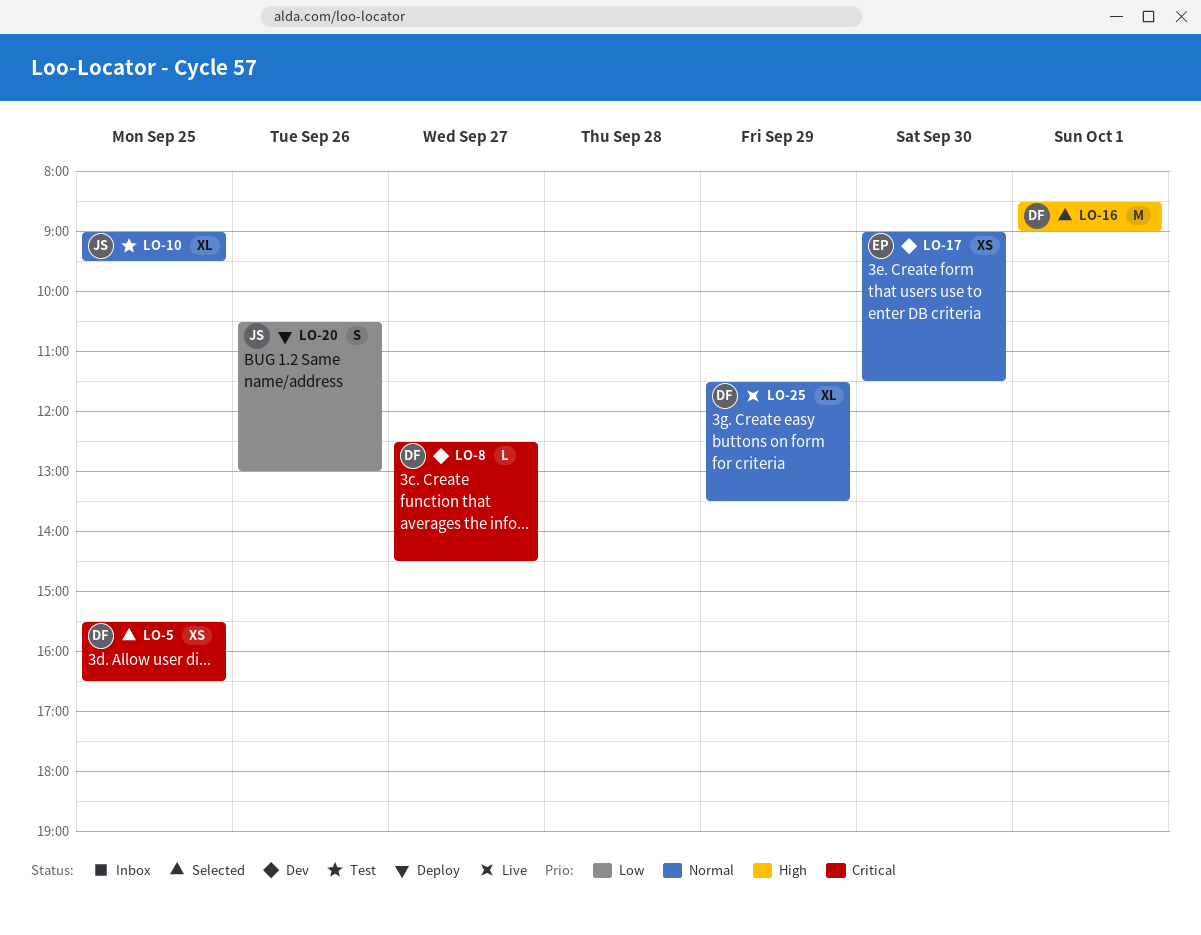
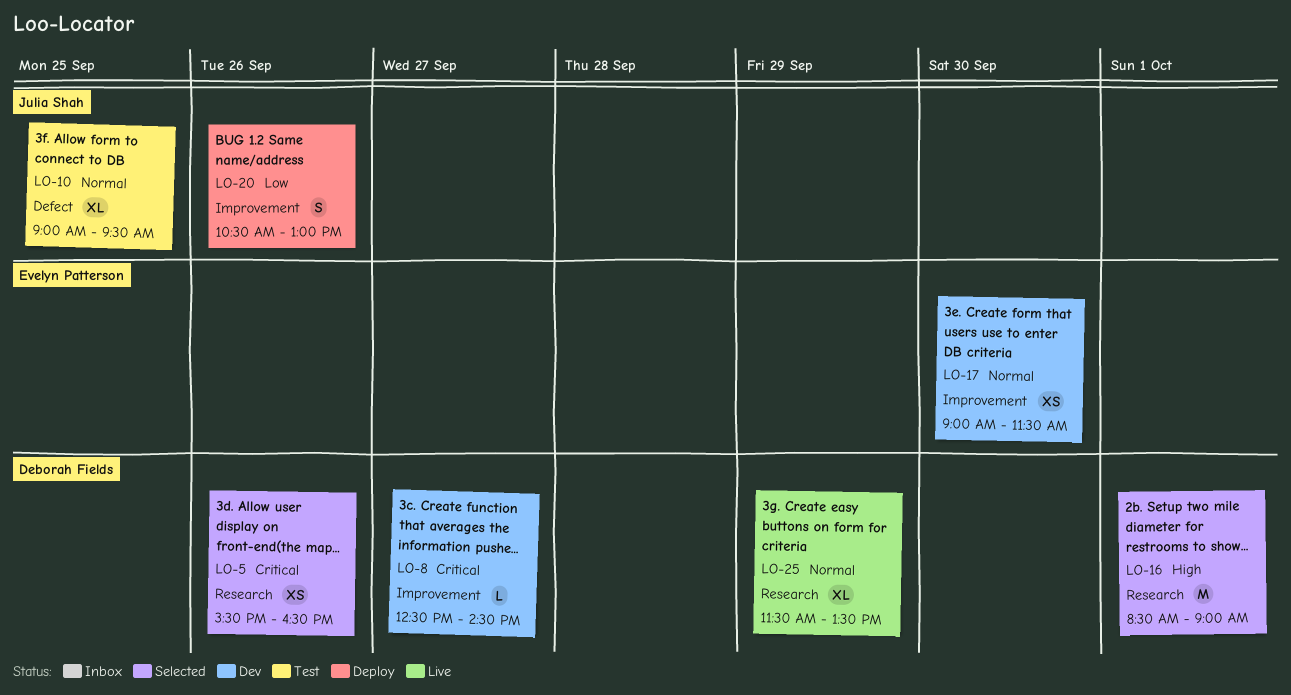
LO-5, day: Sep 25 -> Sep 26

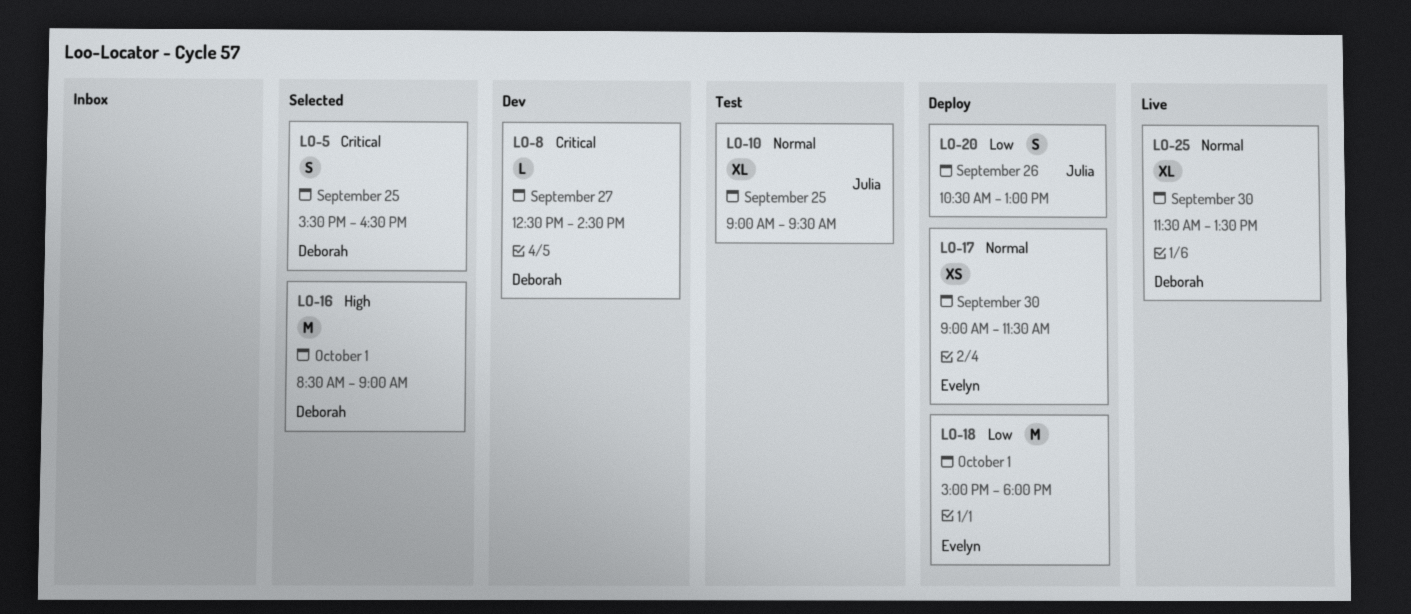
LO-5, estimate: XS -> S
LO-5, day: Sep 26 -> Sep 25
LO-17, status: Dev -> Deploy
LO-18: none -> present
LO-25, day: Sep 29 -> Sep 30

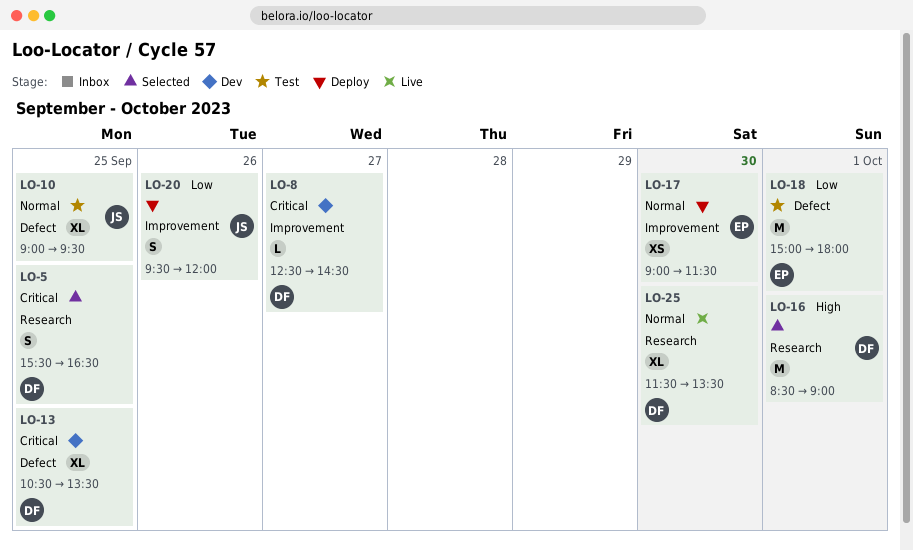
LO-13: none -> present
LO-18, status: Deploy -> Test
LO-20, begins: 10:30 -> 09:30
LO-20, ends: 13:00 -> 12:00

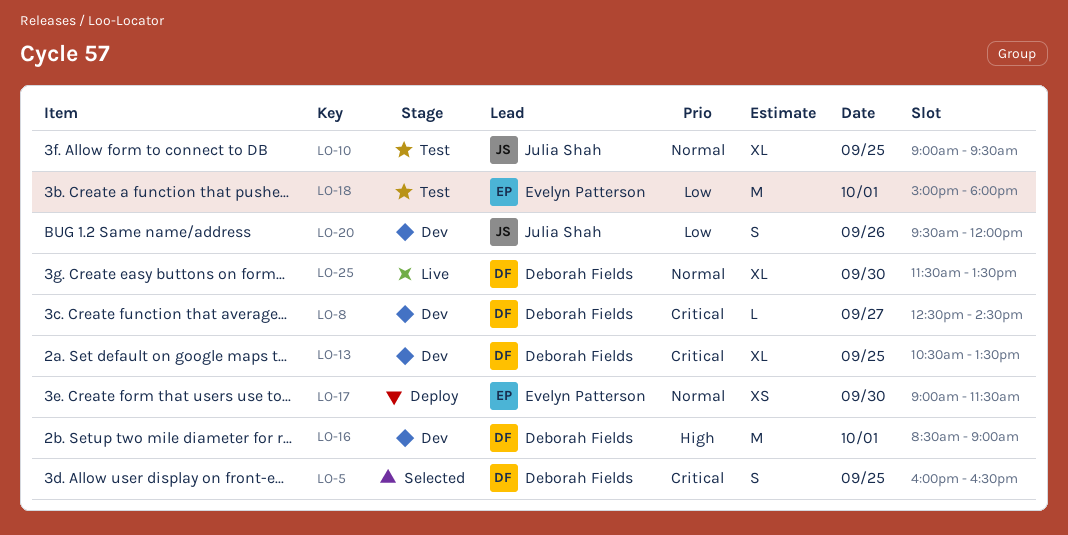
LO-5, begins: 15:30 -> 16:00
LO-16, status: Selected -> Dev
LO-20, status: Deploy -> Dev

